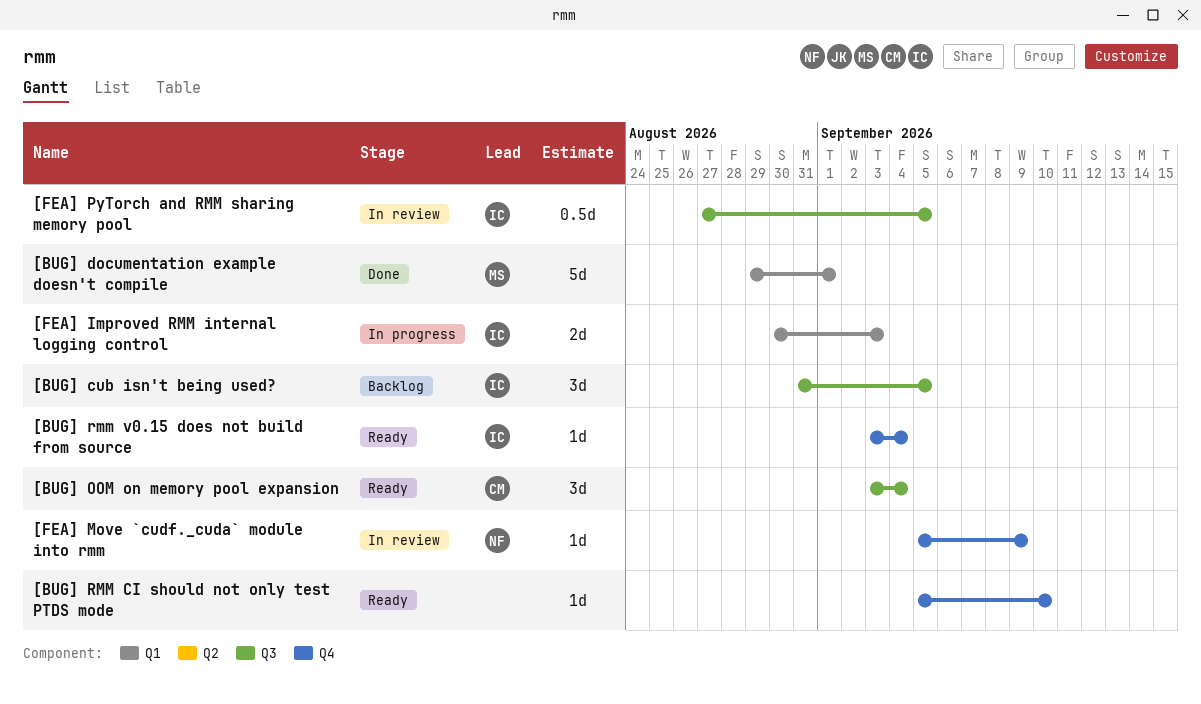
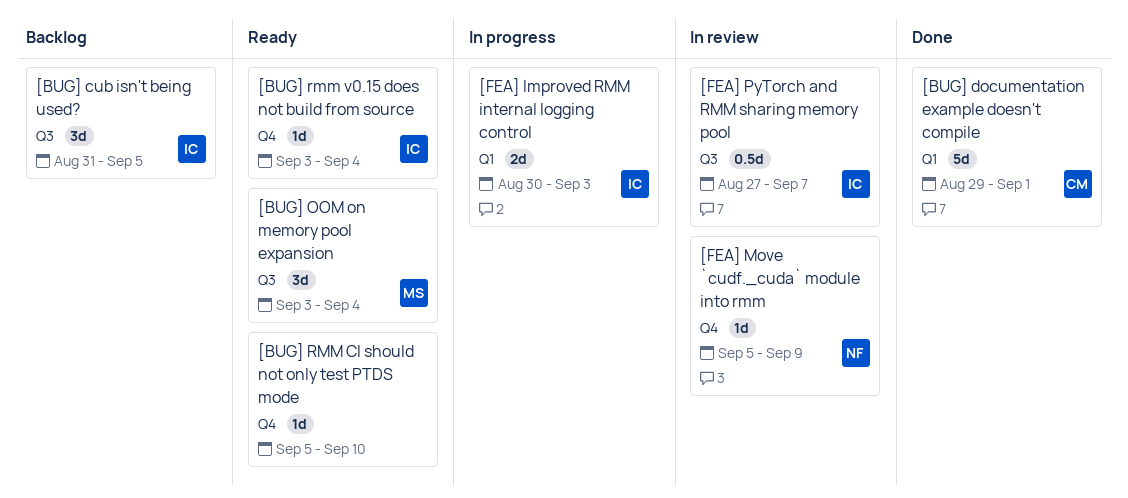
[BUG] documentation example doesn't compile, owner: MS -> CM
[BUG] OOM on memory pool expansion, owner: CM -> MS
[FEA] PyTorch and RMM sharing memory pool, due: Sep 5 -> Sep 7

